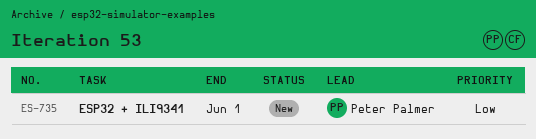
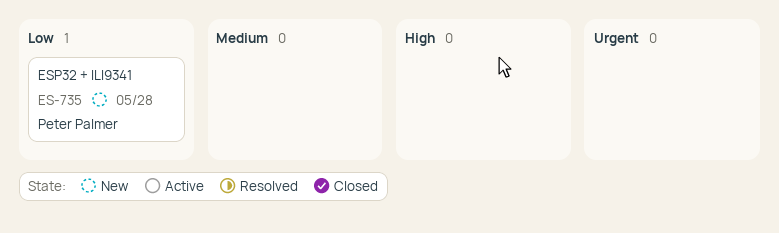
ES-735, due: Jun 1 -> May 28

